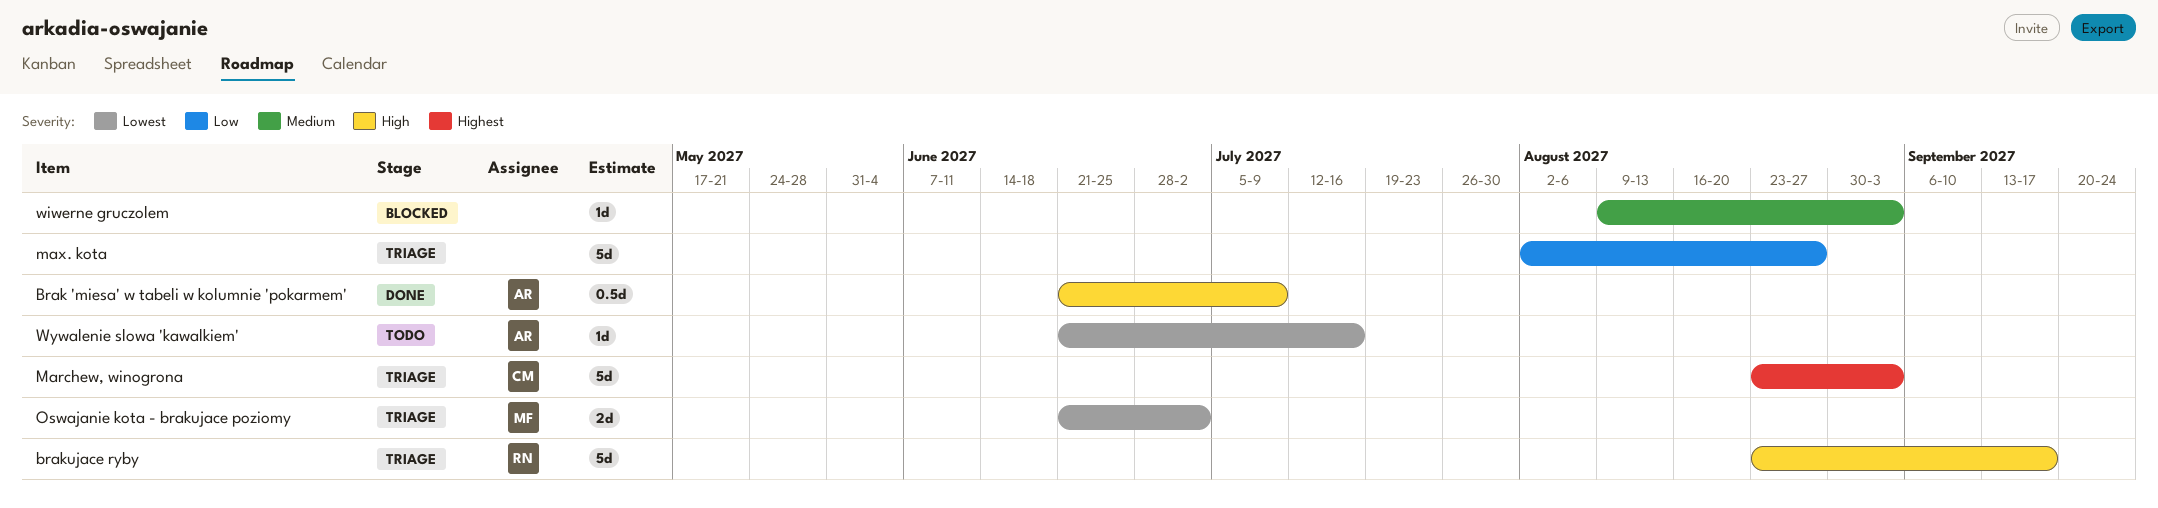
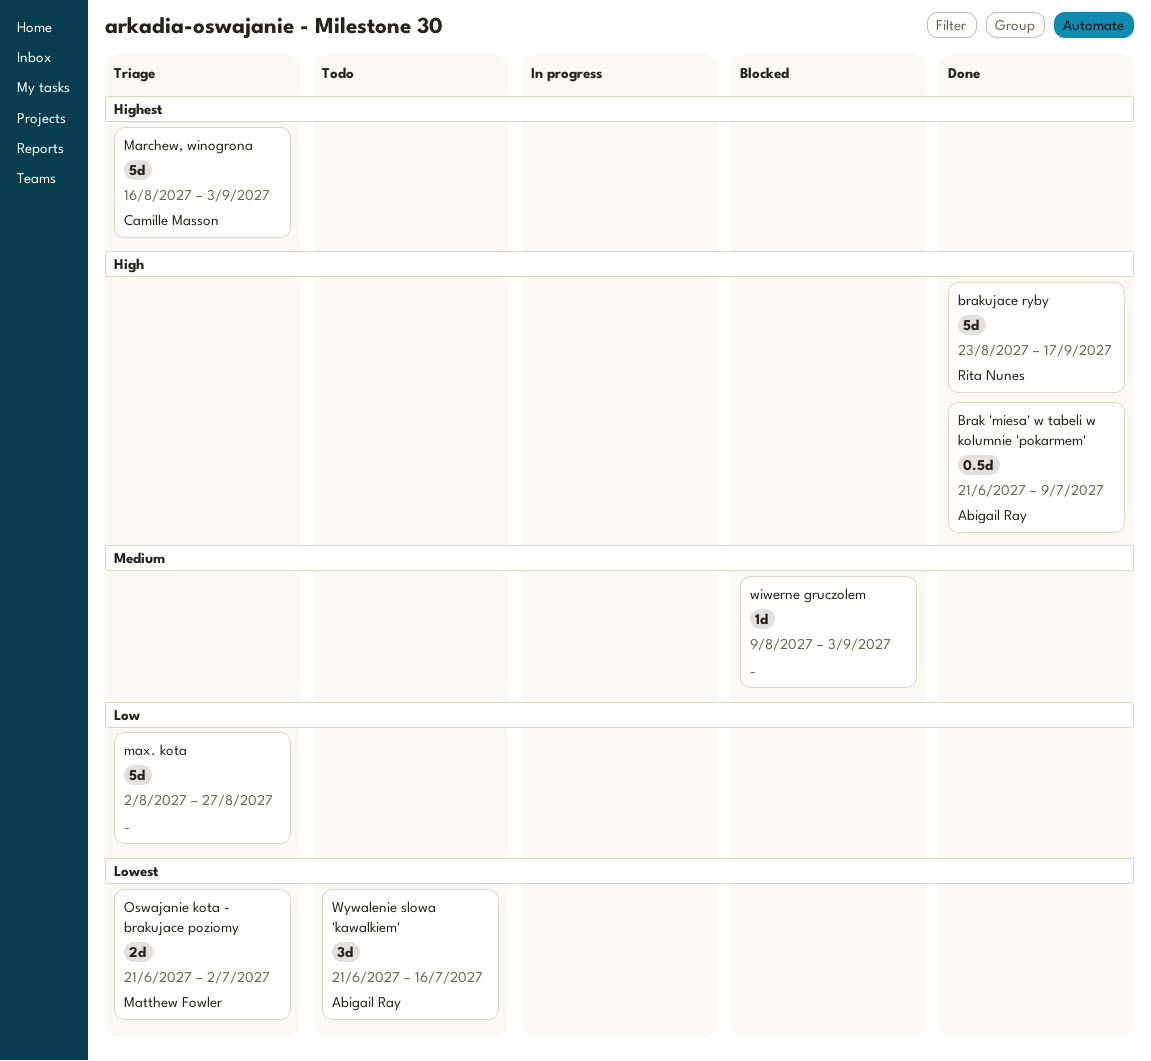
brakujace ryby, status: Triage -> Done
Marchew, winogrona, start: Aug 23 -> Aug 16
Wywalenie slowa 'kawalkiem', estimate: 1d -> 3d

